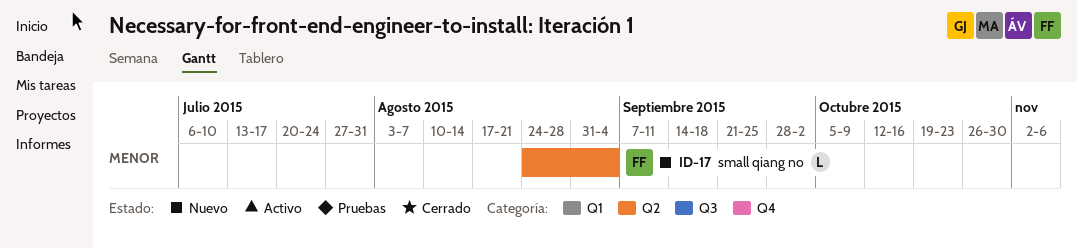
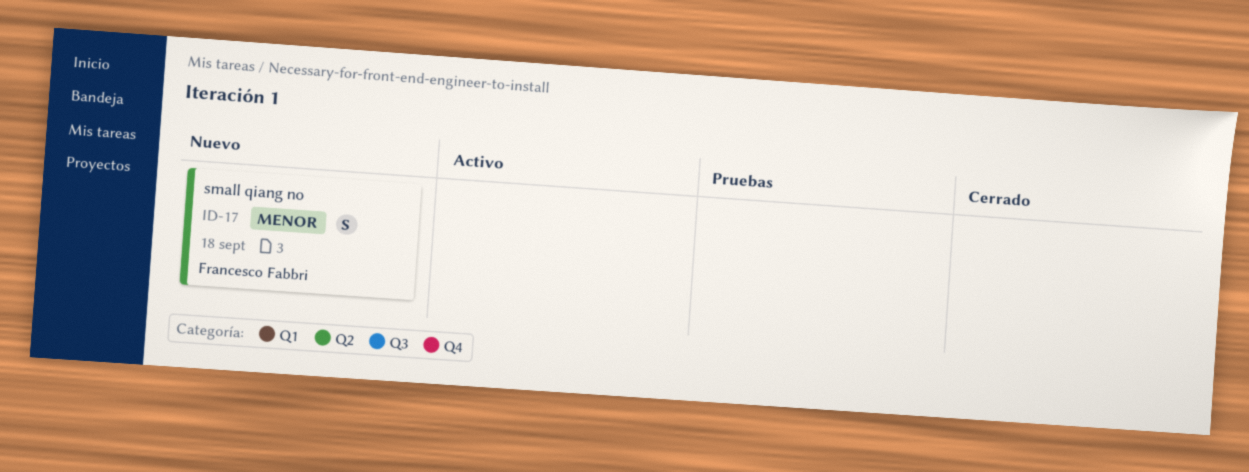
ID-17, estimate: L -> S
ID-17, due: Sep 4 -> Sep 18

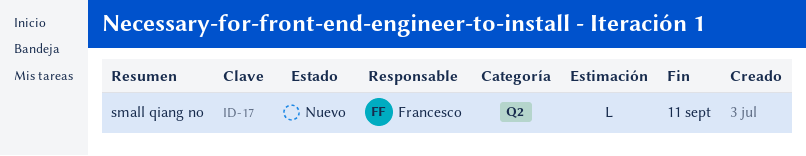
ID-17, estimate: S -> L
ID-17, due: Sep 18 -> Sep 11

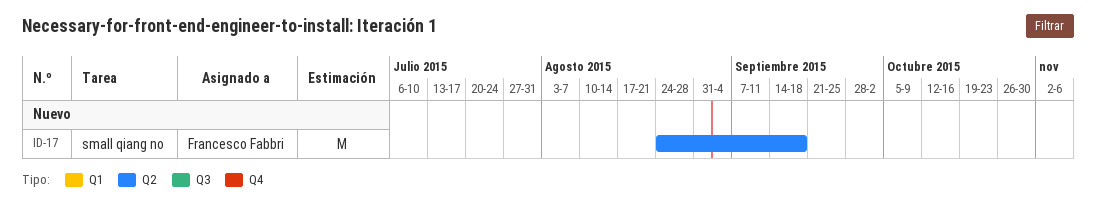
ID-17, estimate: L -> M
ID-17, due: Sep 11 -> Sep 18

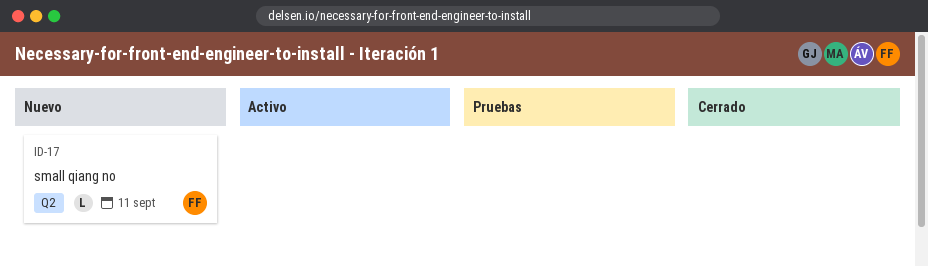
ID-17, estimate: M -> L
ID-17, due: Sep 18 -> Sep 11

